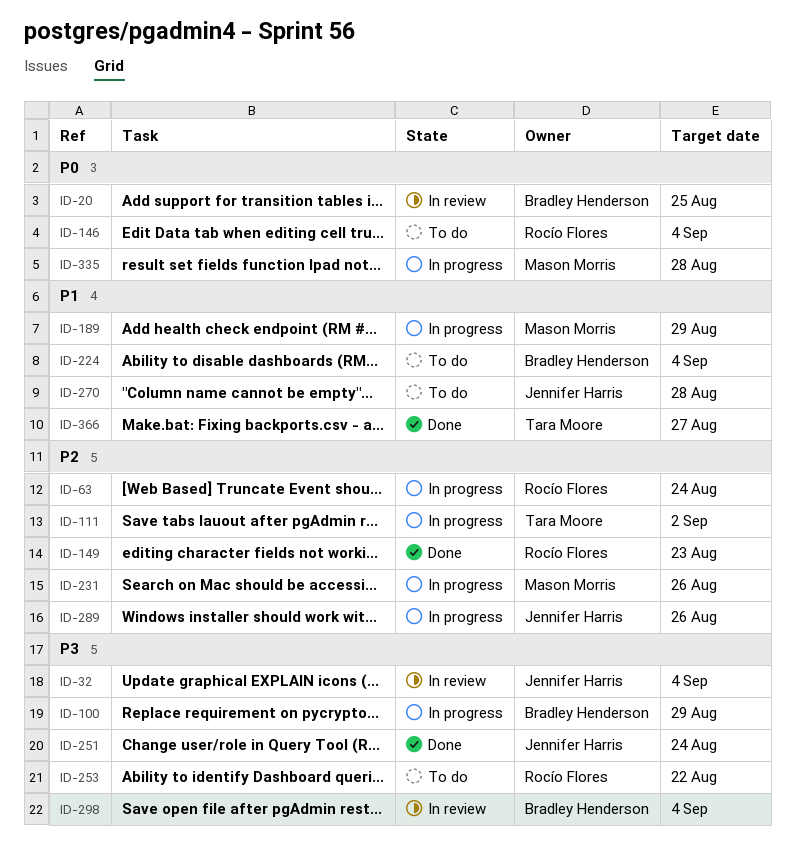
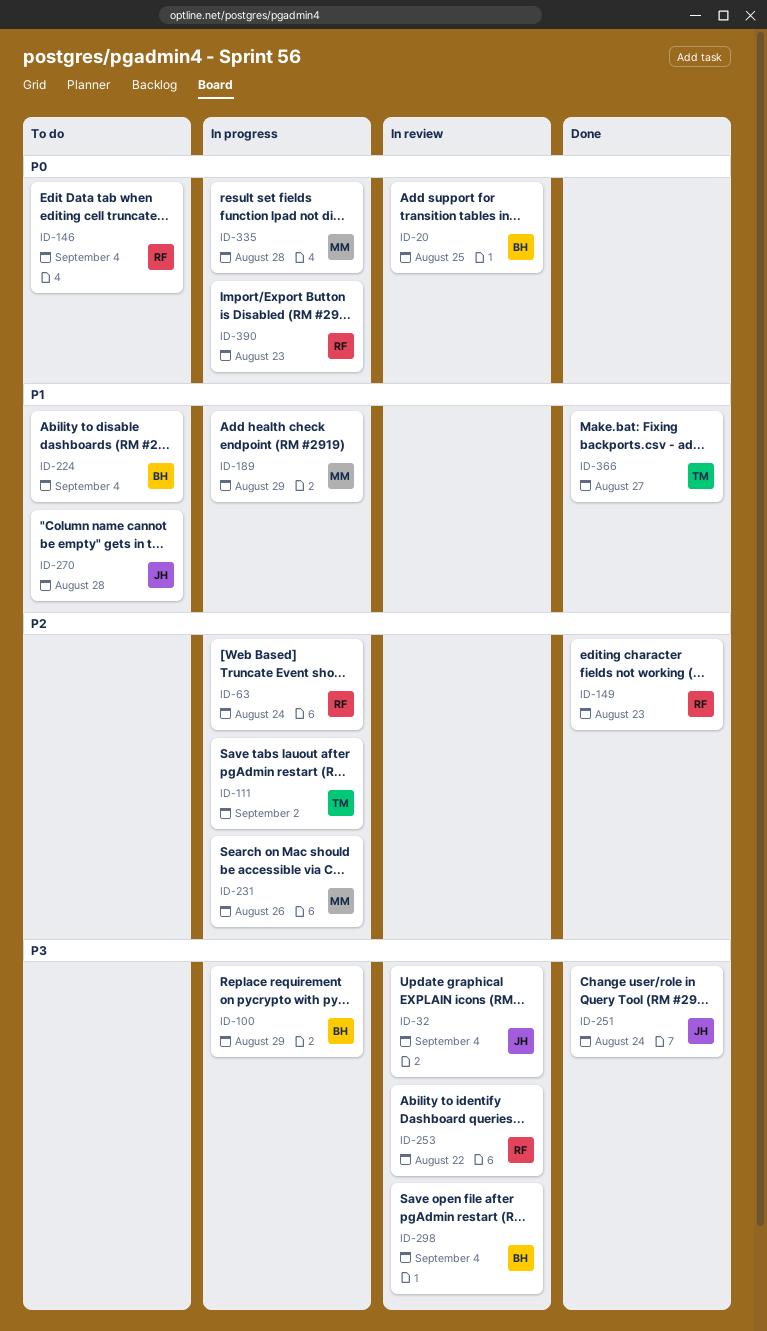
ID-253, status: To do -> In review
ID-289: present -> none
ID-390: none -> present

